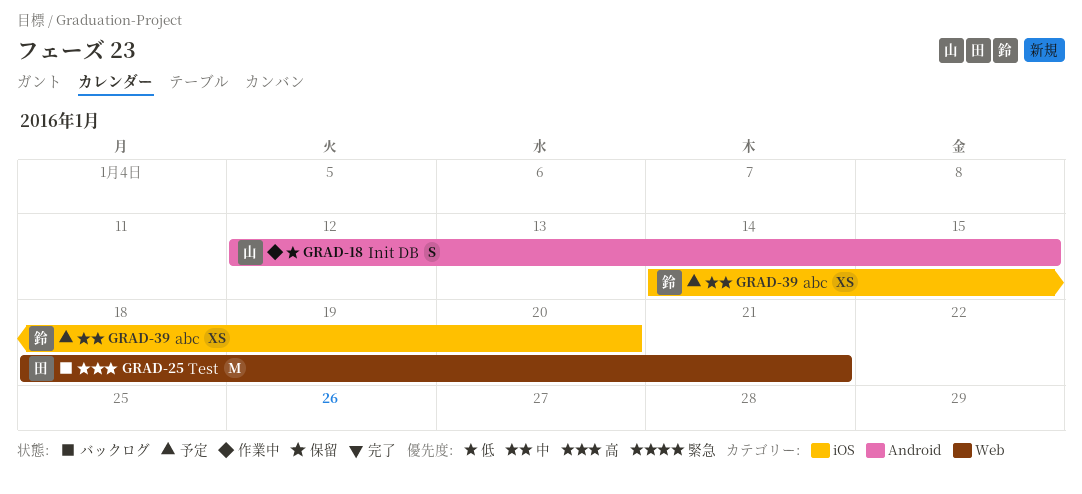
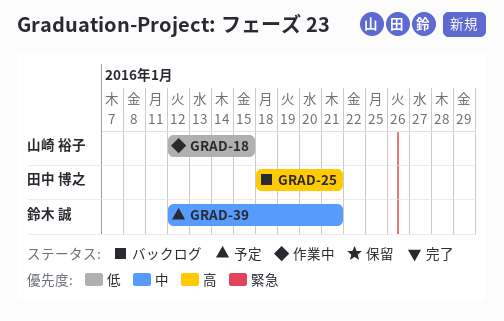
GRAD-39, start: Jan 14 -> Jan 12
GRAD-39, due: Jan 20 -> Jan 21

